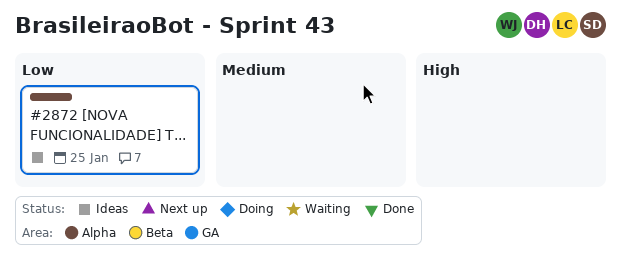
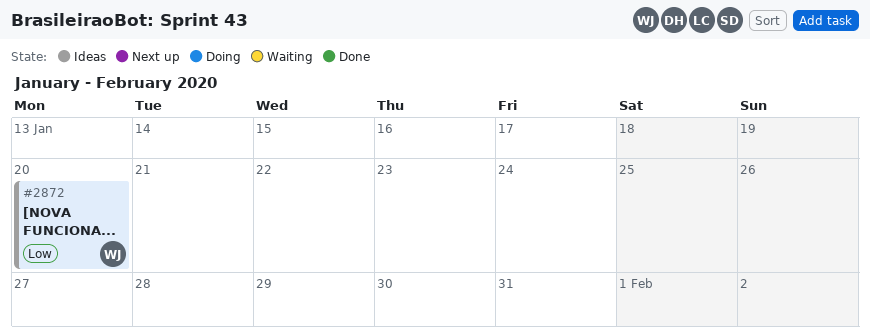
#2872, due: Jan 25 -> Jan 20

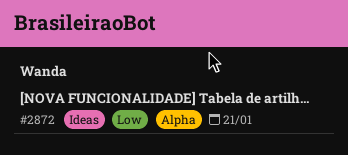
#2872, due: Jan 20 -> Jan 21

